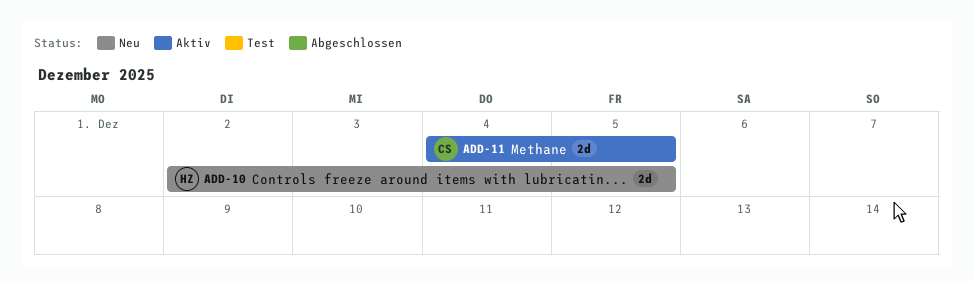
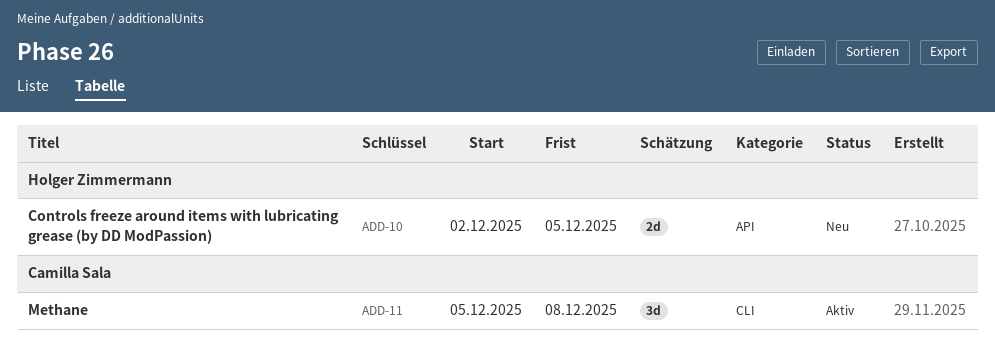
ADD-11, estimate: 2d -> 3d
ADD-11, start: Dec 4 -> Dec 5
ADD-11, due: Dec 5 -> Dec 8

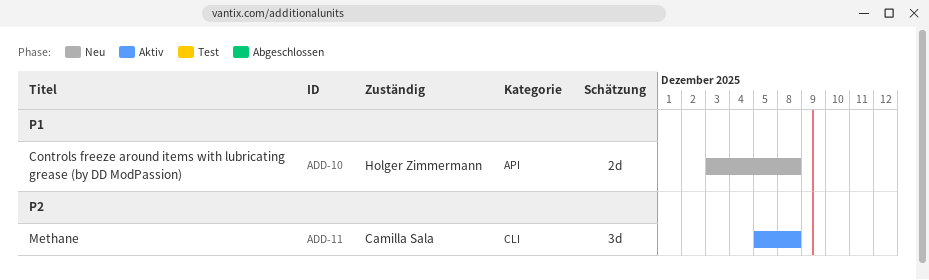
ADD-10, start: Dec 2 -> Dec 3
ADD-10, due: Dec 5 -> Dec 8

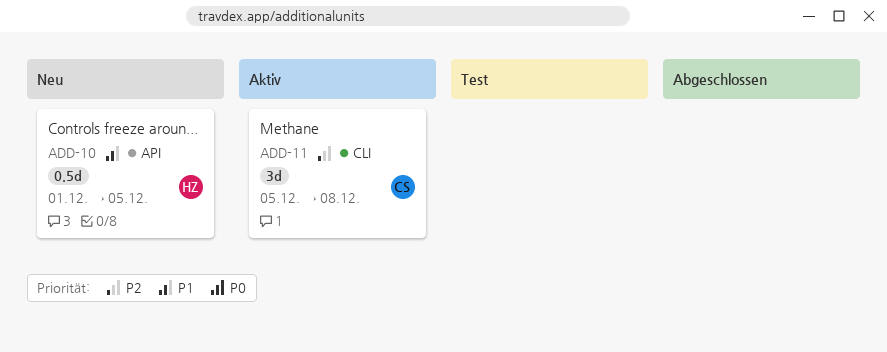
ADD-10, estimate: 2d -> 0.5d
ADD-10, start: Dec 3 -> Dec 1
ADD-10, due: Dec 8 -> Dec 5

